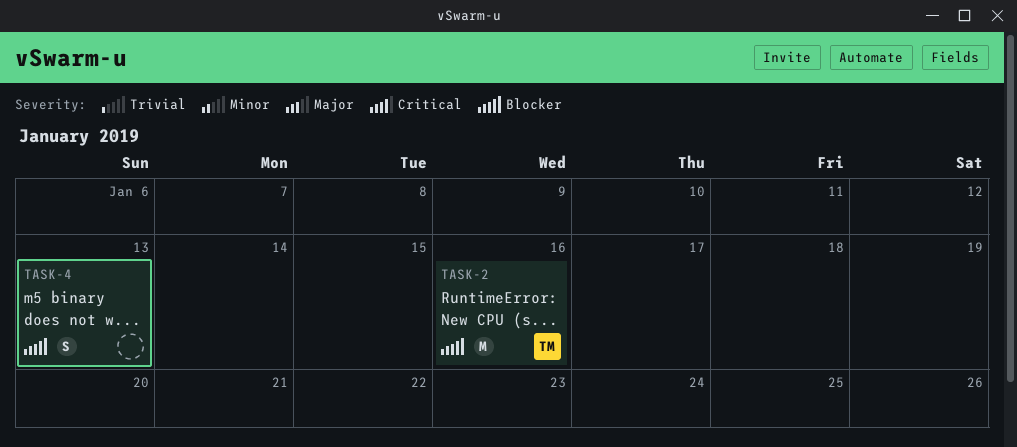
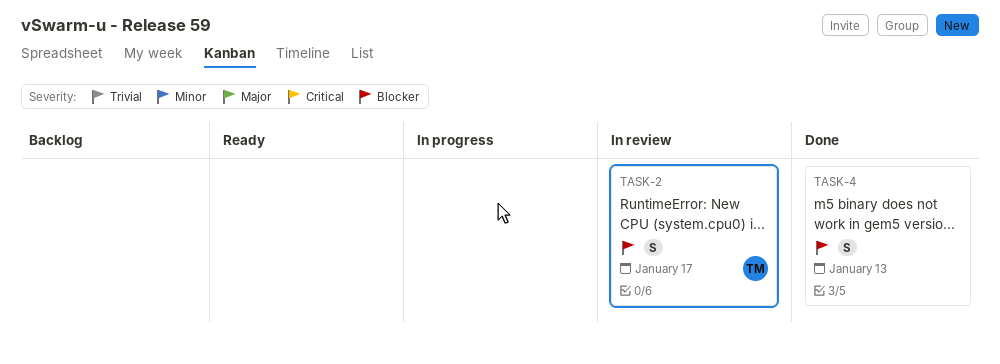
TASK-2, estimate: M -> S
TASK-2, due: Jan 16 -> Jan 17

